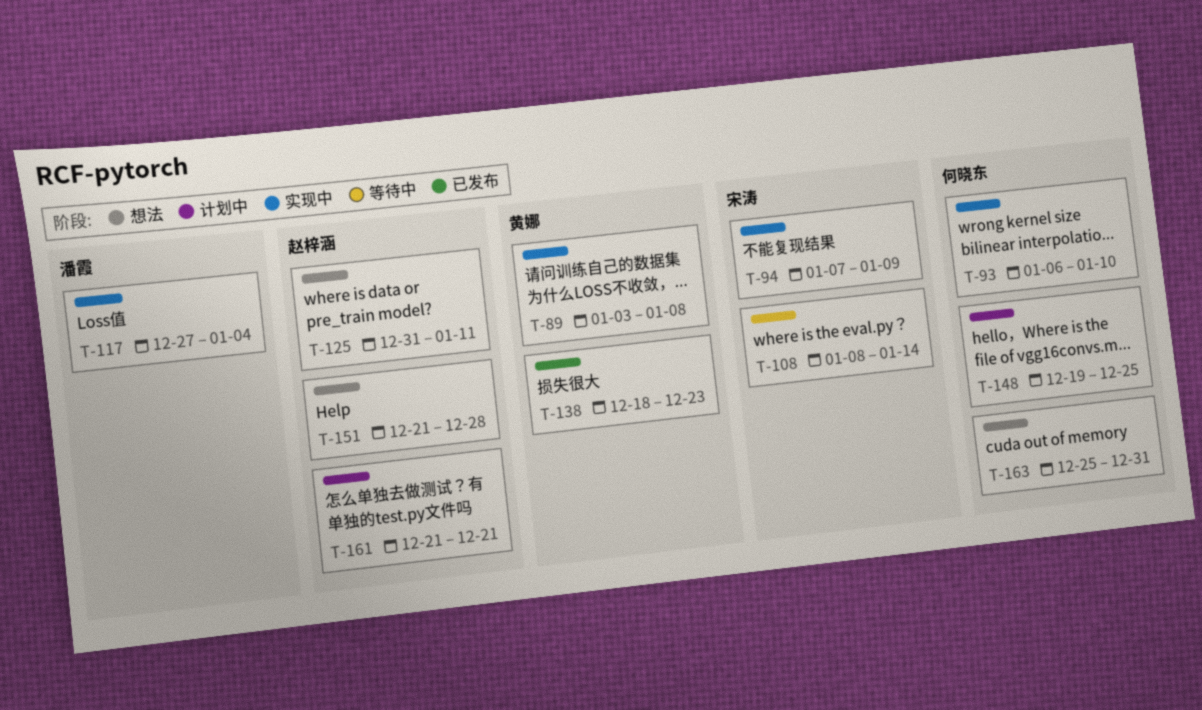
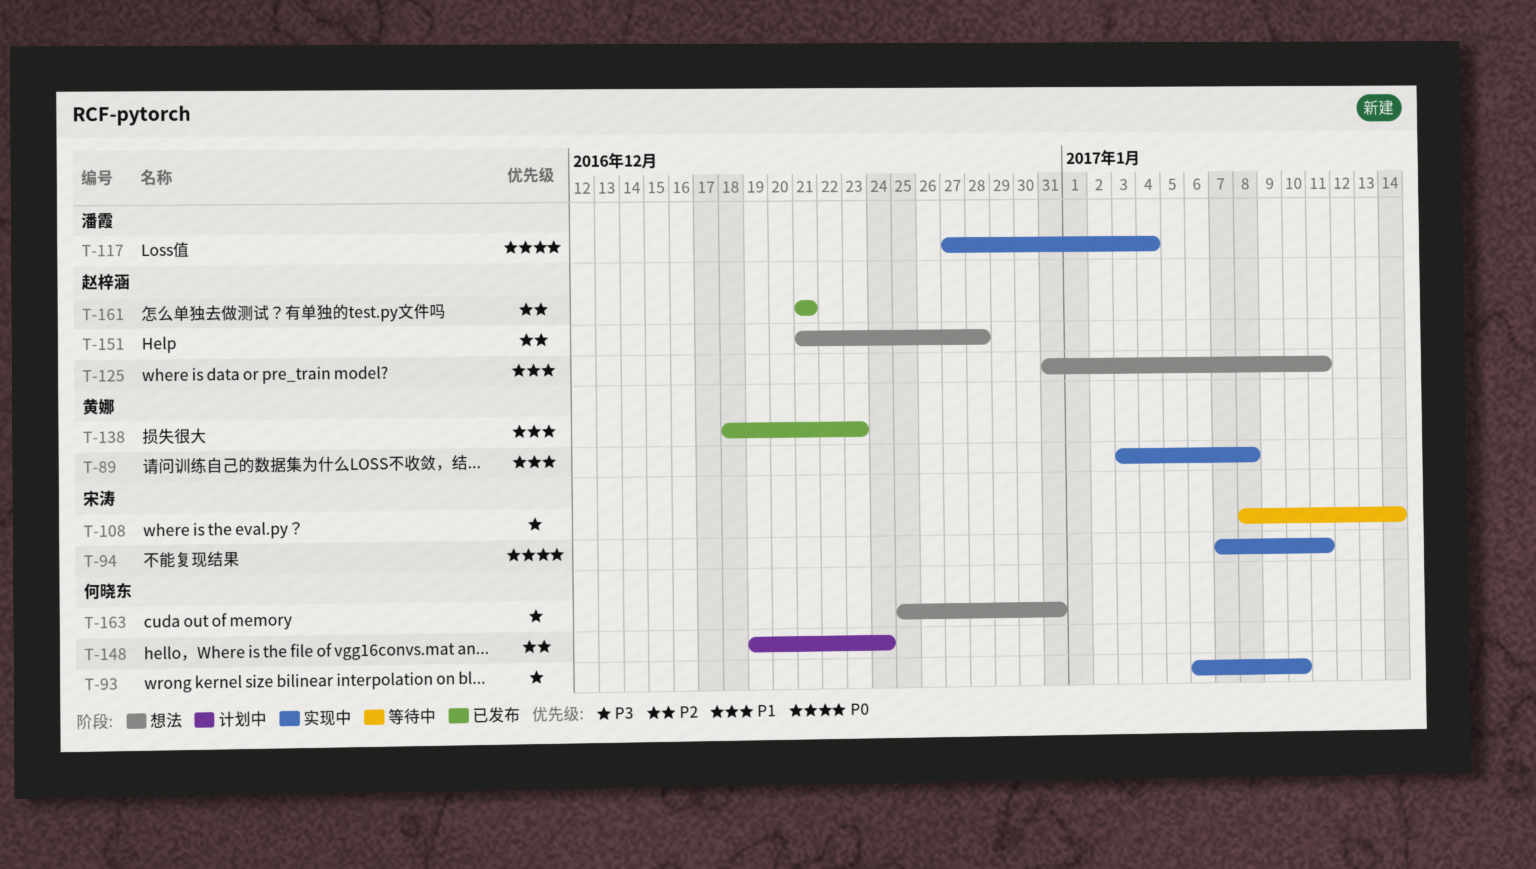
T-94, due: Jan 9 -> Jan 11
T-148, due: Dec 25 -> Dec 24
T-161, status: 计划中 -> 已发布

